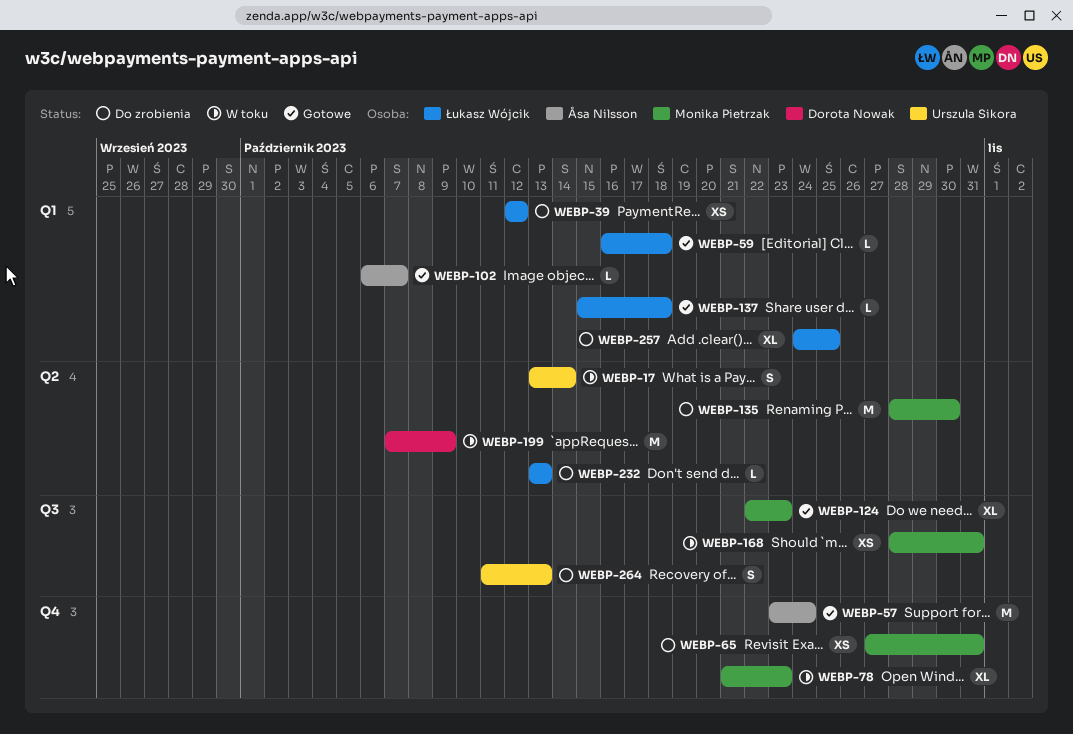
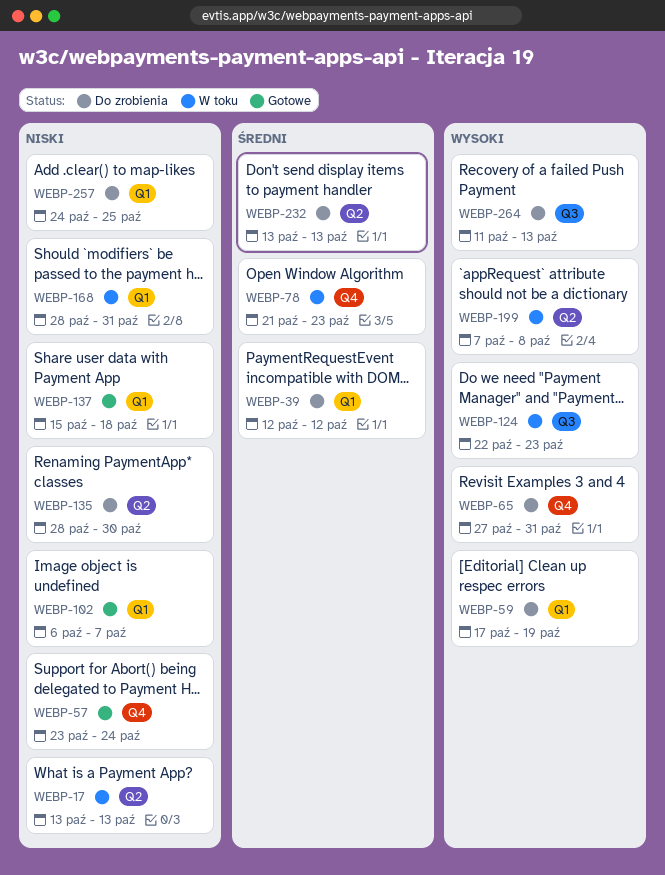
WEBP-17, due: Oct 14 -> Oct 13
WEBP-59, status: Gotowe -> Do zrobienia
WEBP-59, start: Oct 16 -> Oct 17
WEBP-59, due: Oct 18 -> Oct 19
WEBP-124, status: Gotowe -> W toku
WEBP-168, label: Q3 -> Q1
WEBP-199, due: Oct 9 -> Oct 8

